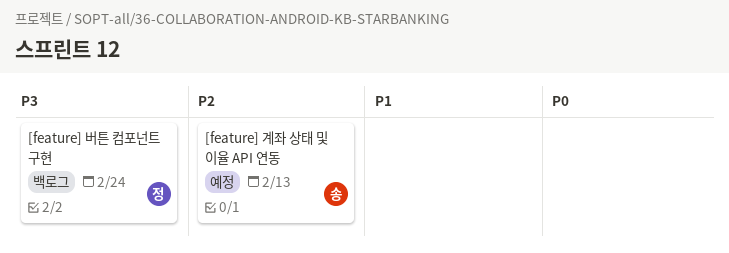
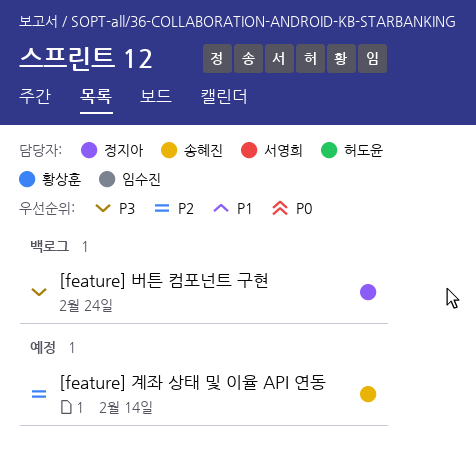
[feature] 계좌 상태 및 이율 API 연동, due: Feb 13 -> Feb 14

